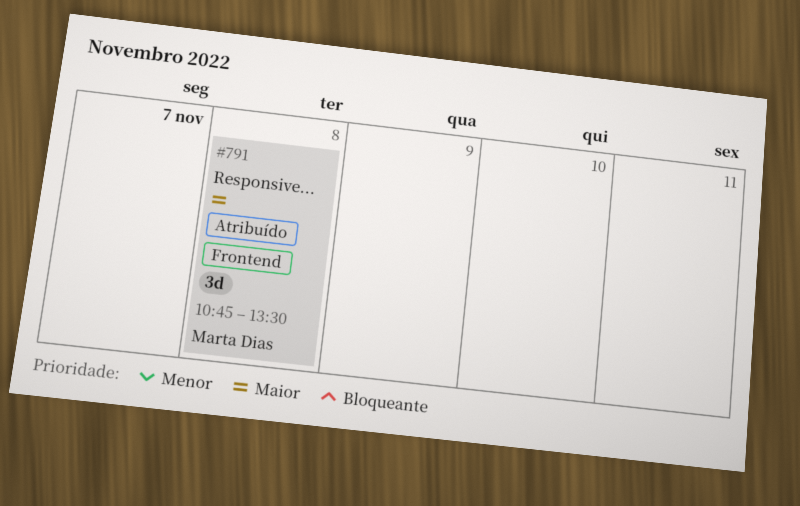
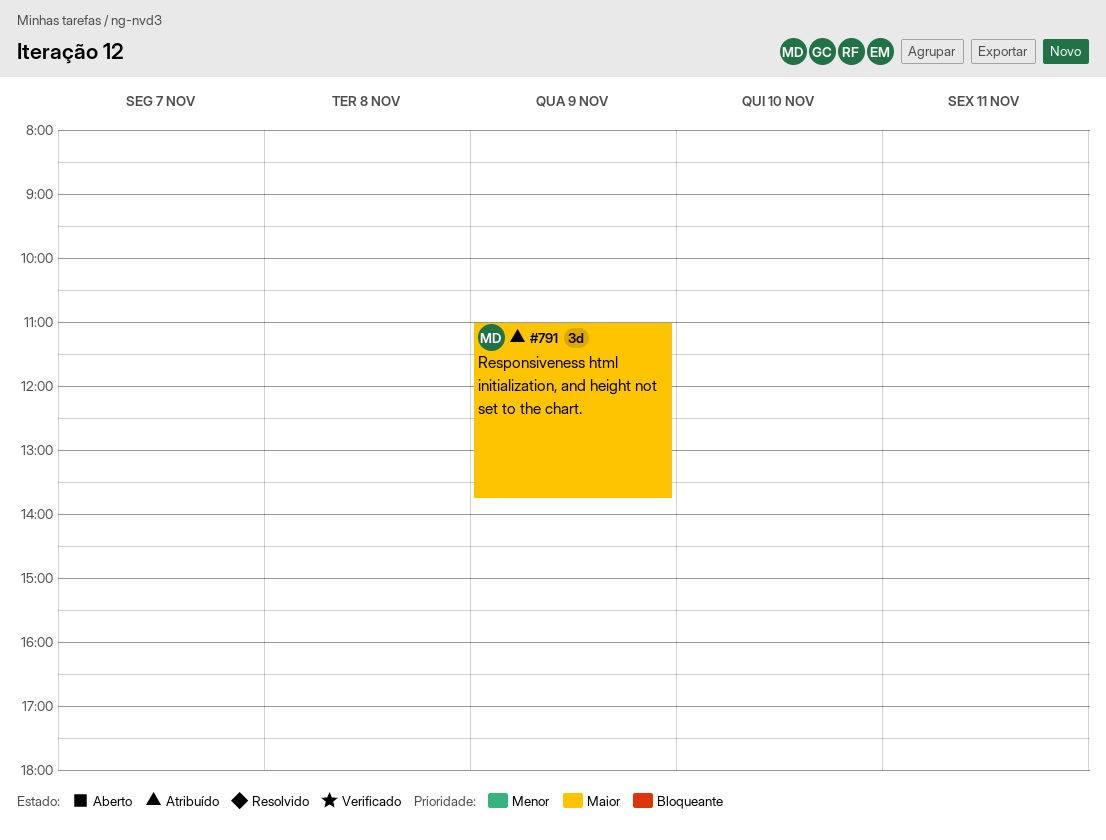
#791, day: Nov 8 -> Nov 9
#791, begins: 10:45 -> 11:00
#791, ends: 13:30 -> 13:45

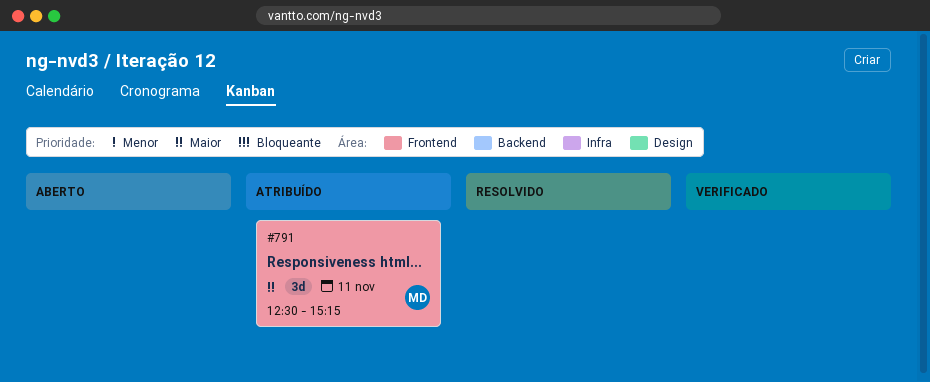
#791, day: Nov 9 -> Nov 11
#791, begins: 11:00 -> 12:30
#791, ends: 13:45 -> 15:15

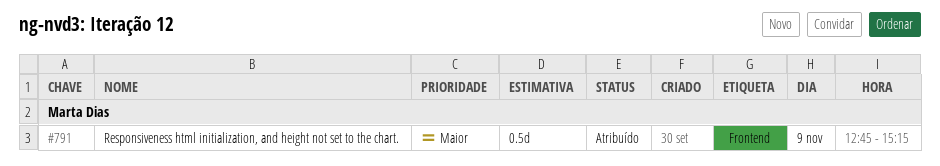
#791, estimate: 3d -> 0.5d
#791, day: Nov 11 -> Nov 9
#791, begins: 12:30 -> 12:45

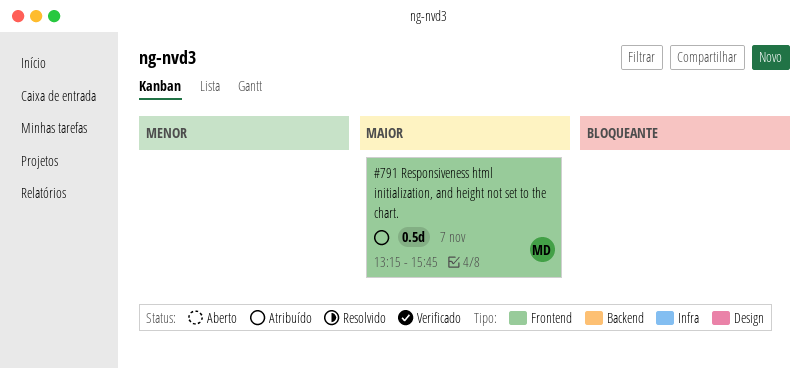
#791, day: Nov 9 -> Nov 7
#791, begins: 12:45 -> 13:15
#791, ends: 15:15 -> 15:45

